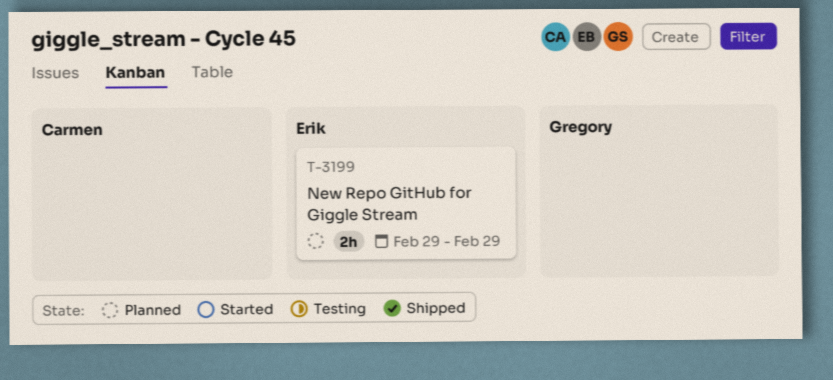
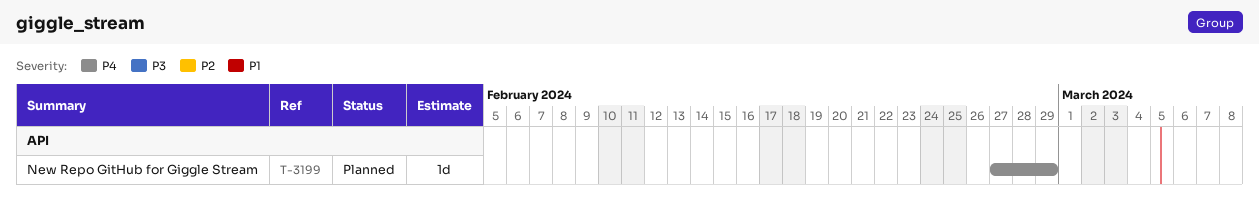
T-3199, estimate: 2h -> 1d
T-3199, start: Feb 29 -> Feb 27

